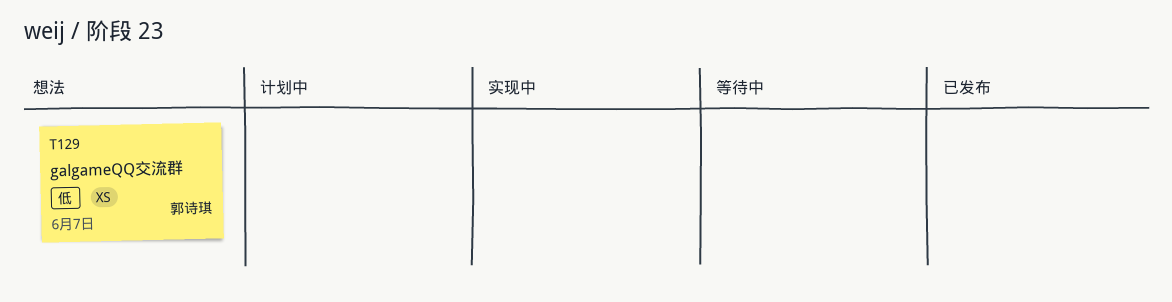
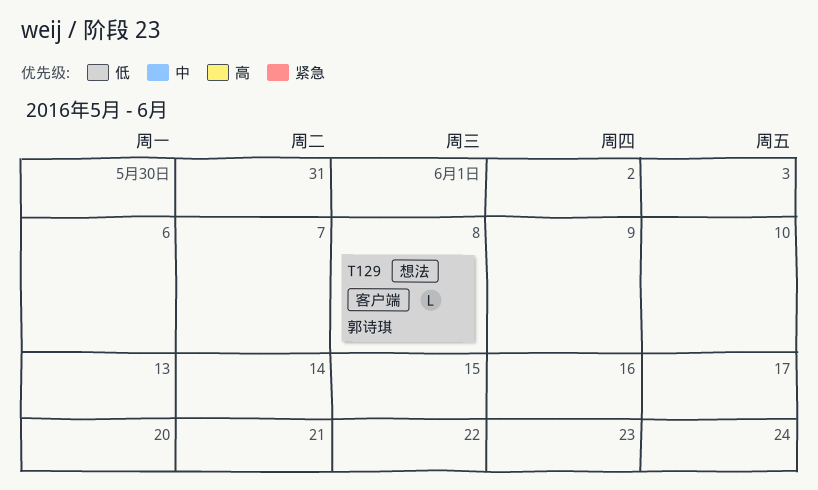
T129, estimate: XS -> L
T129, due: Jun 7 -> Jun 8

